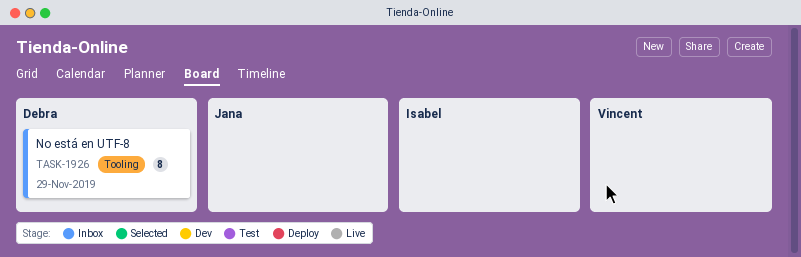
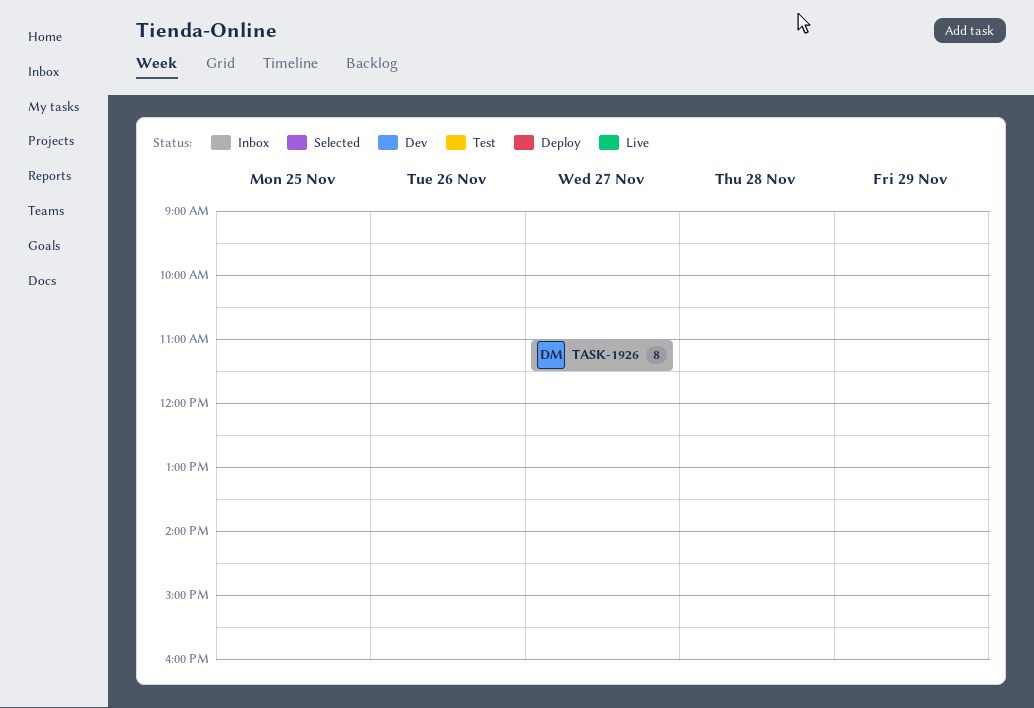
TASK-1926, day: Nov 29 -> Nov 27

